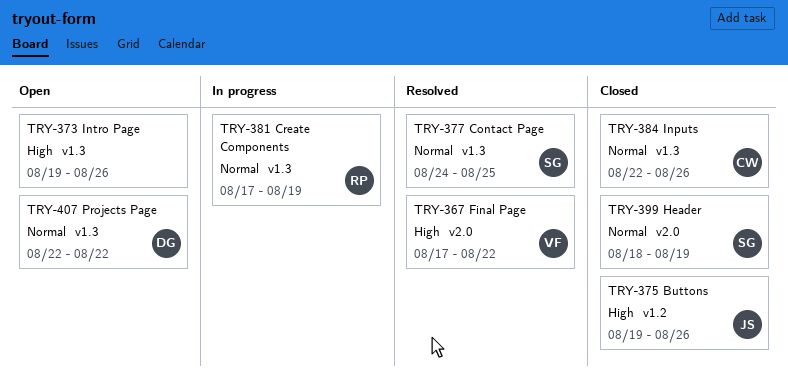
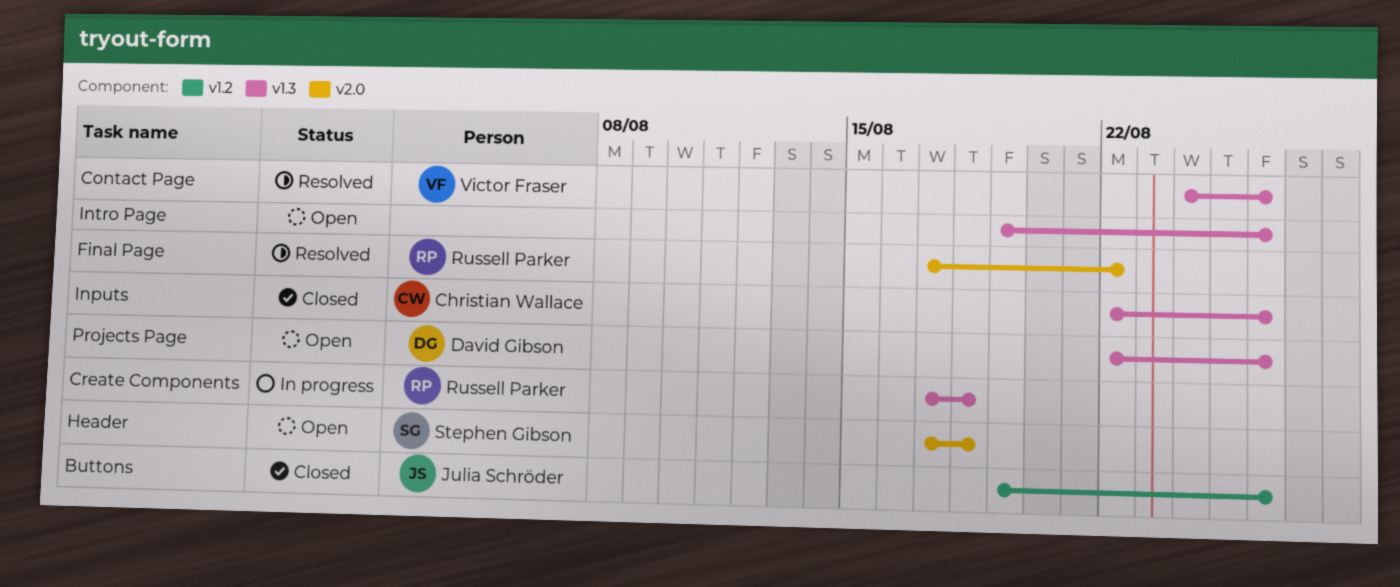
Contact Page, owner: Stephen Gibson -> Victor Fraser
Contact Page, due: Aug 25 -> Aug 26
Create Components, due: Aug 19 -> Aug 18
Final Page, owner: Victor Fraser -> Russell Parker
Header, status: Closed -> Open
Header, start: Aug 18 -> Aug 17
Header, due: Aug 19 -> Aug 18
Projects Page, due: Aug 22 -> Aug 26

